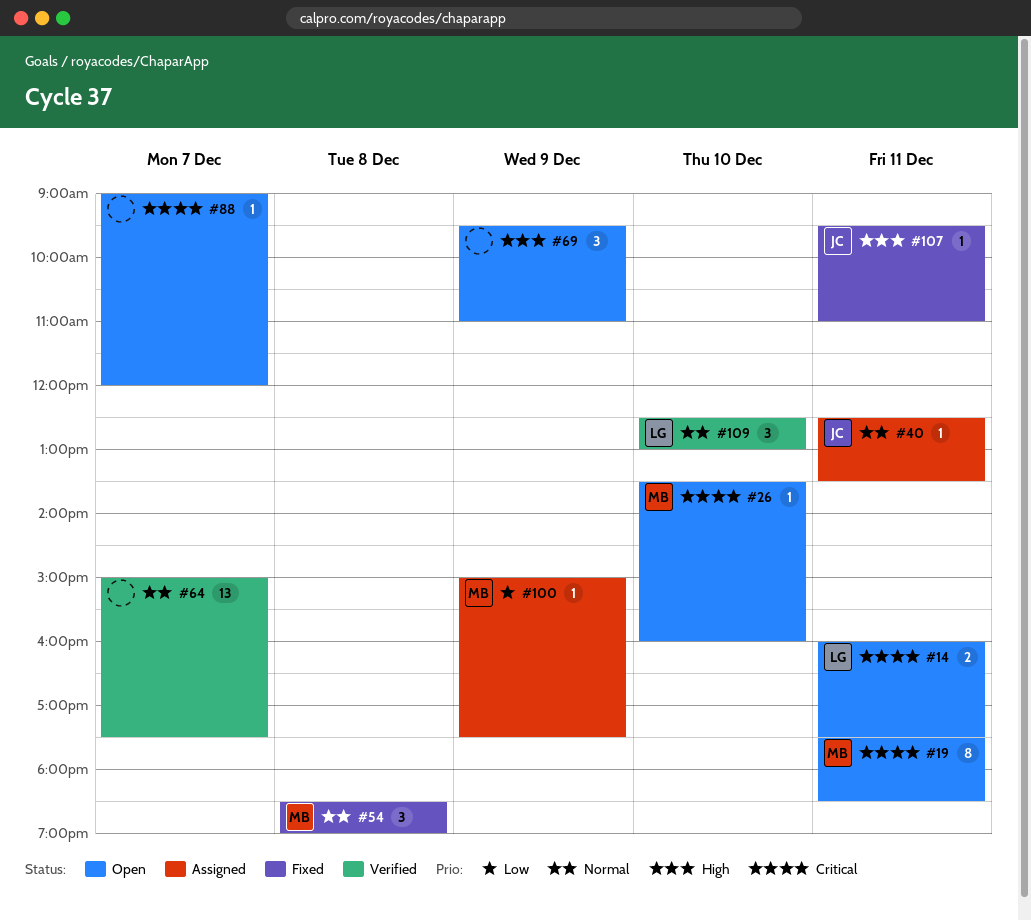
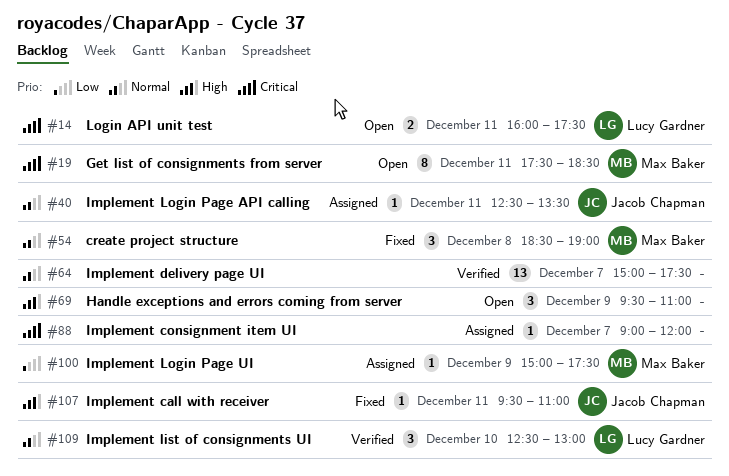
#26: present -> none
#88, status: Open -> Assigned

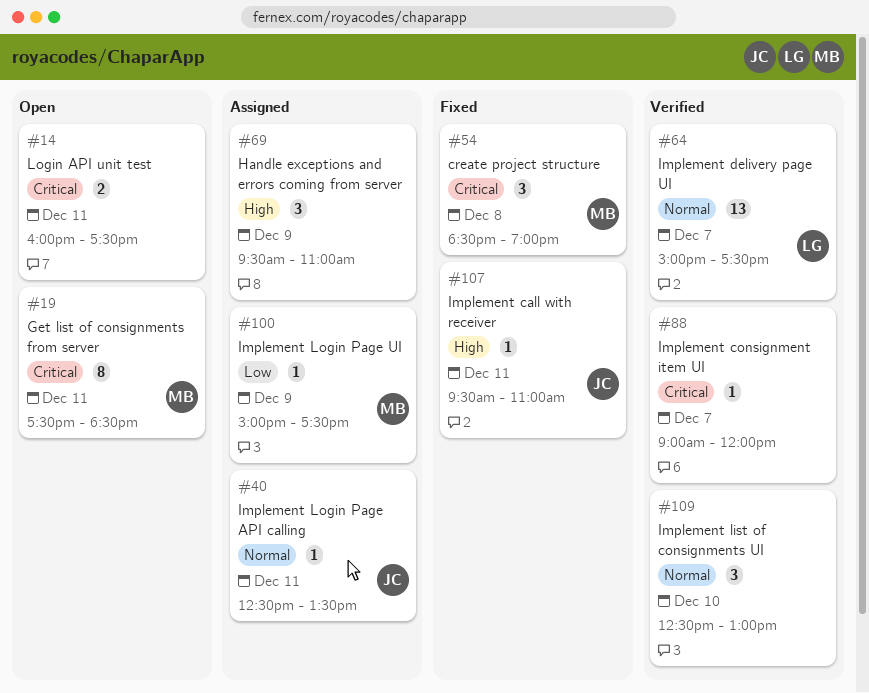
#14, owner: Lucy Gardner -> none
#54, priority: Normal -> Critical
#64, owner: none -> Lucy Gardner
#69, status: Open -> Assigned
#88, status: Assigned -> Verified
#109, owner: Lucy Gardner -> none

